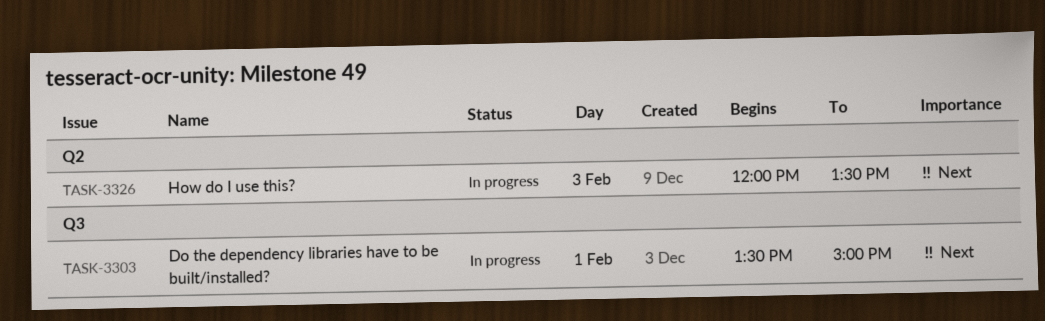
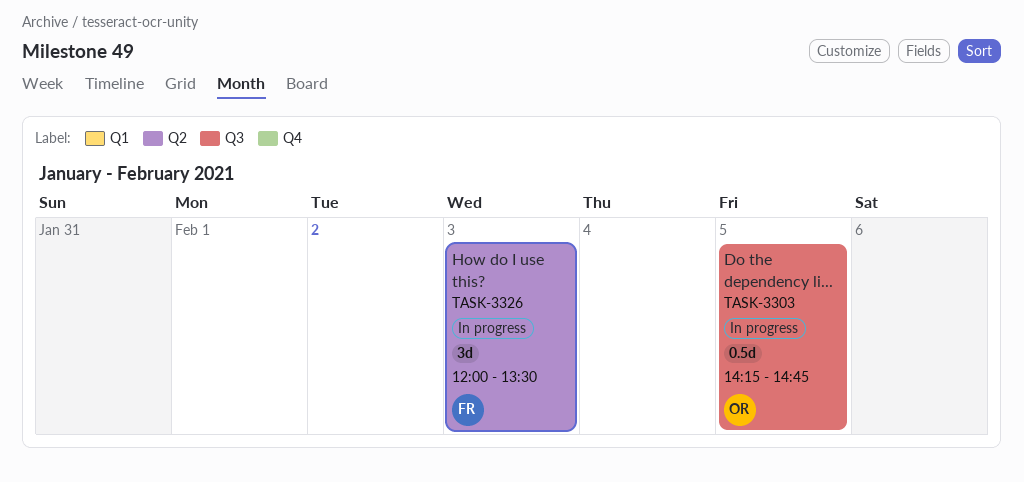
TASK-3303, day: Feb 1 -> Feb 5
TASK-3303, begins: 13:30 -> 14:15
TASK-3303, ends: 15:00 -> 14:45

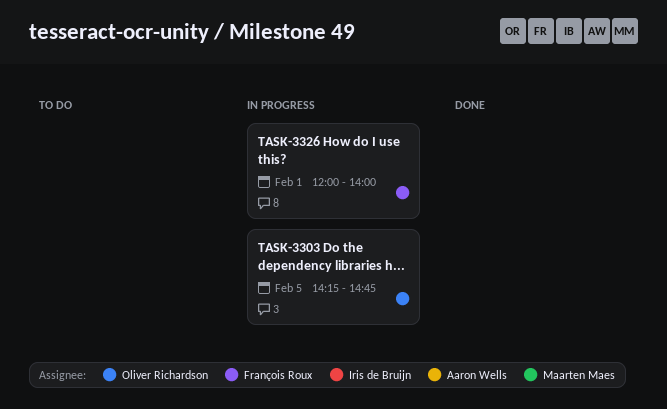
TASK-3326, day: Feb 3 -> Feb 1
TASK-3326, ends: 13:30 -> 14:00

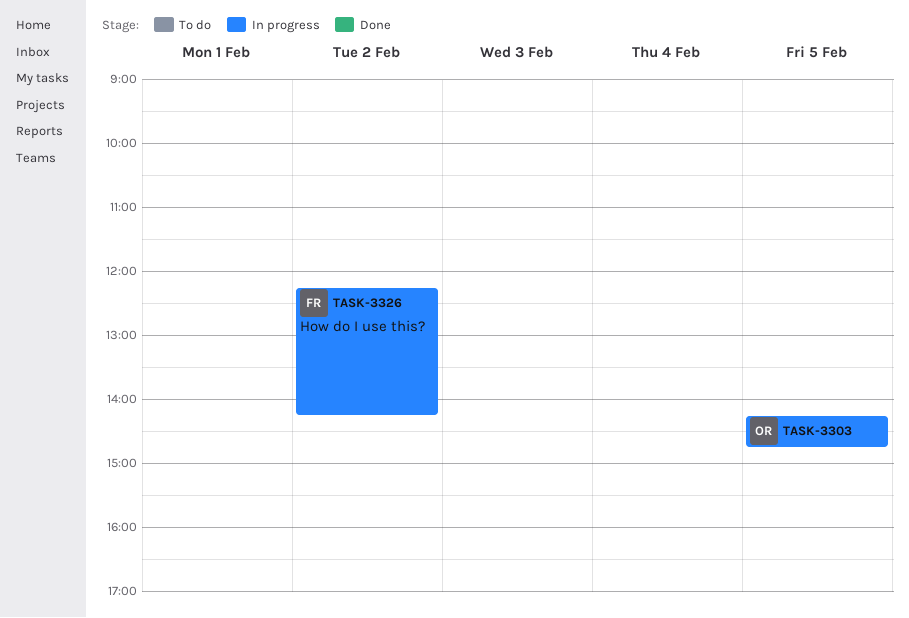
TASK-3326, day: Feb 1 -> Feb 2
TASK-3326, begins: 12:00 -> 12:15
TASK-3326, ends: 14:00 -> 14:15

